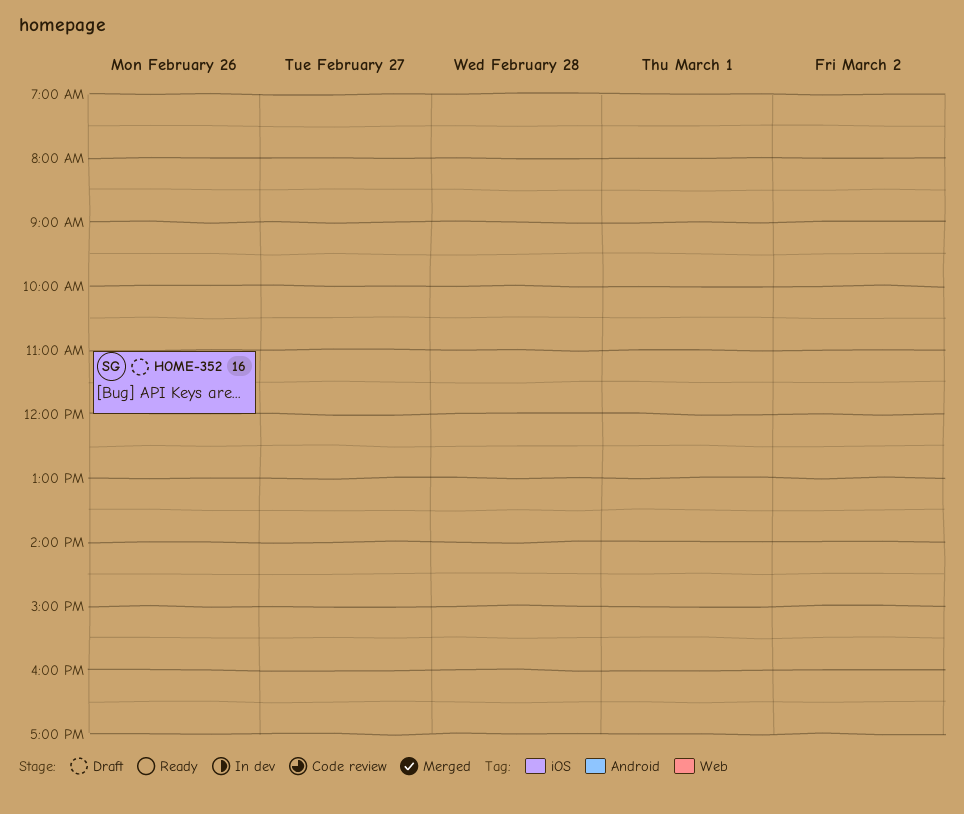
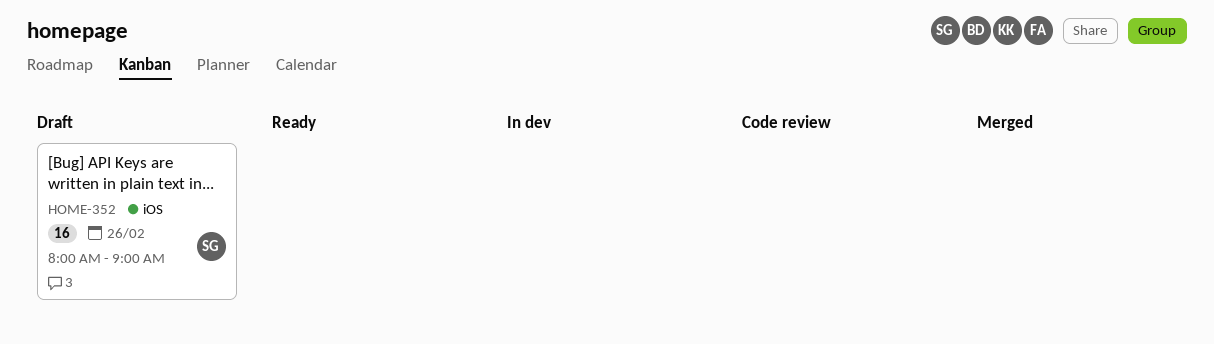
HOME-352, begins: 11:00 -> 08:00
HOME-352, ends: 12:00 -> 09:00

